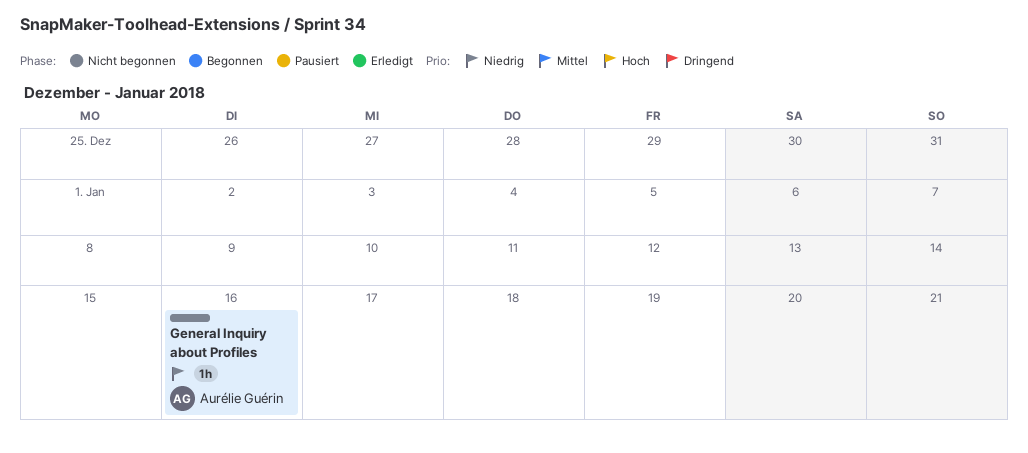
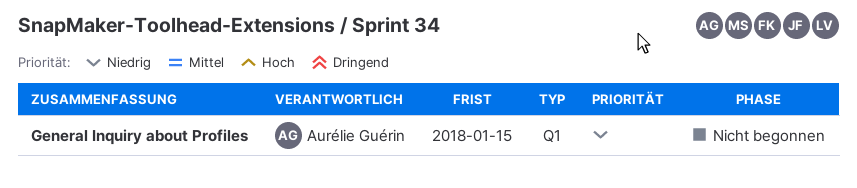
General Inquiry about Profiles, due: Jan 16 -> Jan 15

